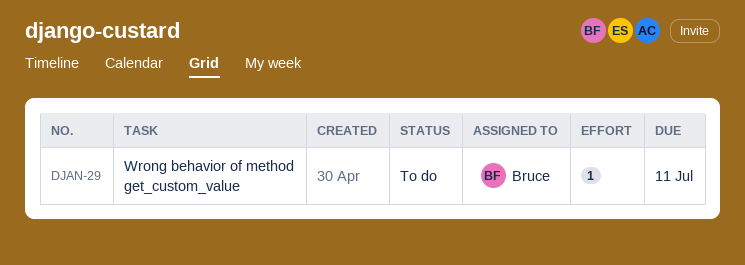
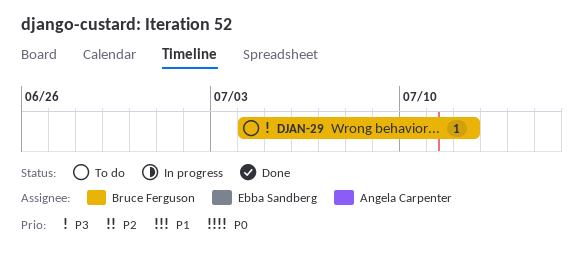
DJAN-29, due: Jul 11 -> Jul 12

